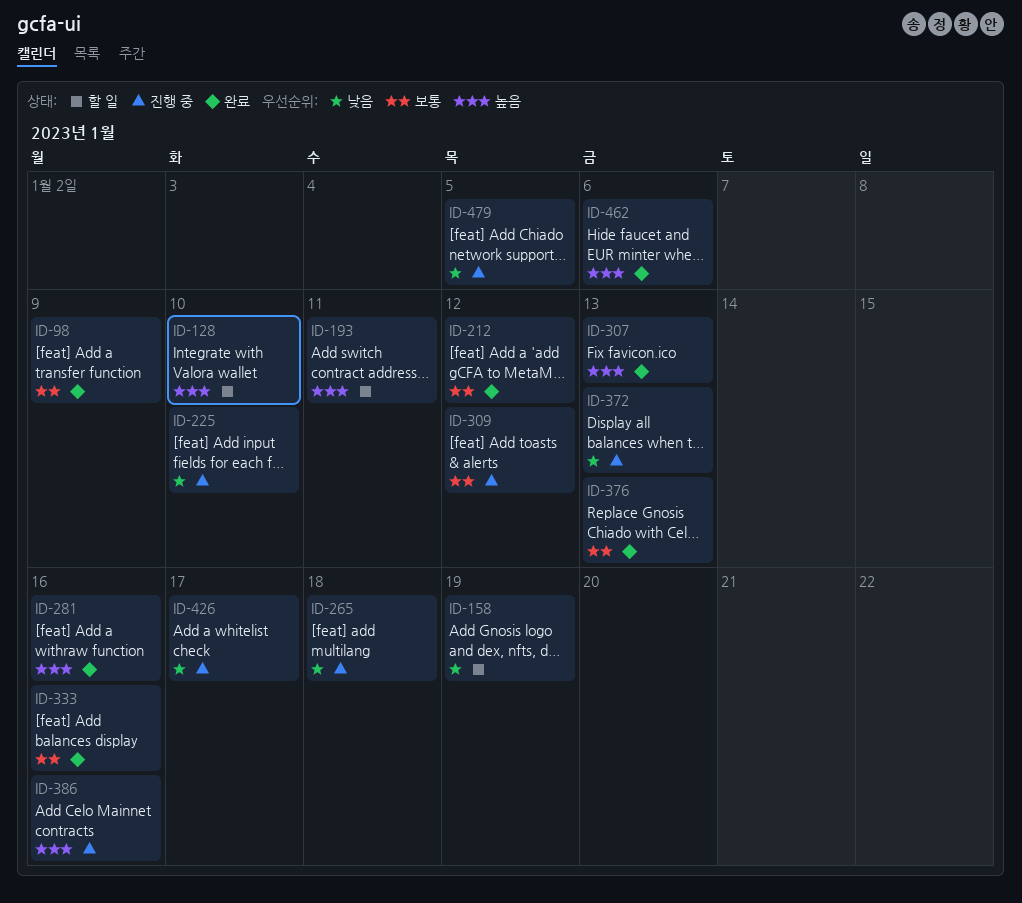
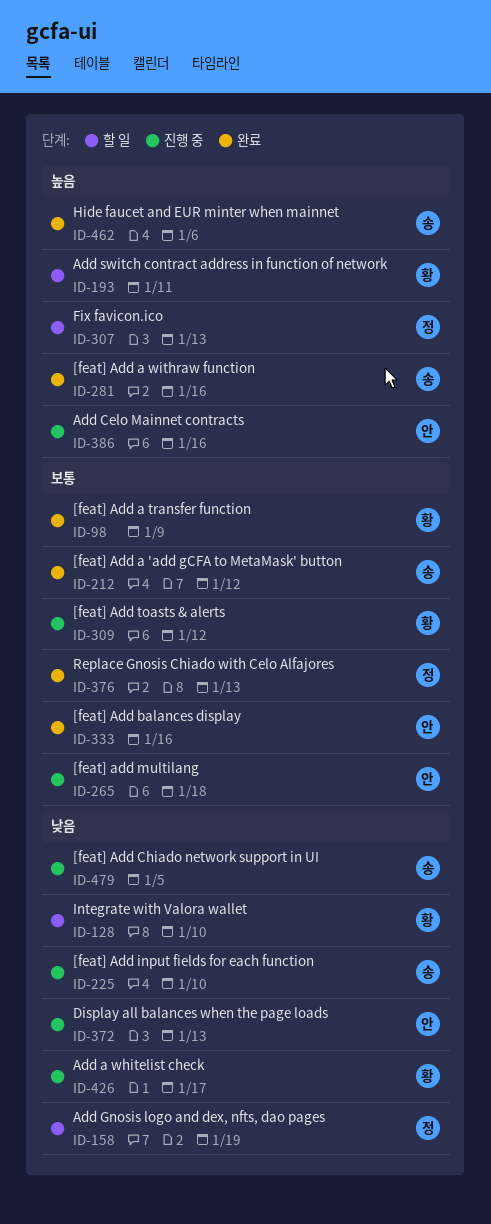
ID-128, priority: 높음 -> 낮음
ID-265, priority: 낮음 -> 보통
ID-307, status: 완료 -> 할 일

